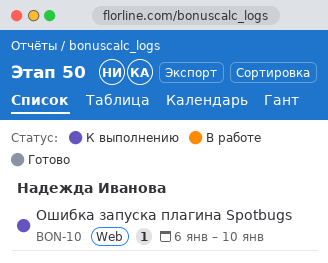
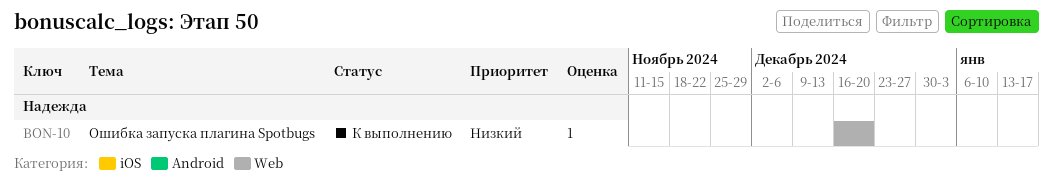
BON-10, start: Jan 6 -> Dec 16
BON-10, due: Jan 10 -> Dec 20

